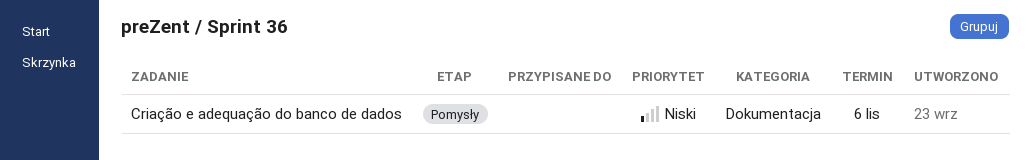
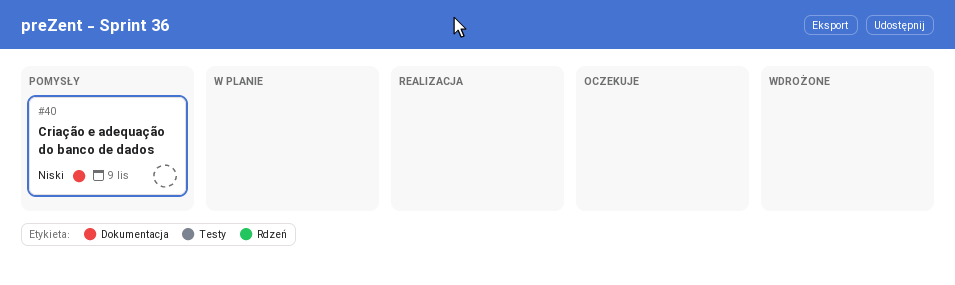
Criação e adequação do banco de dados, due: Nov 6 -> Nov 9

